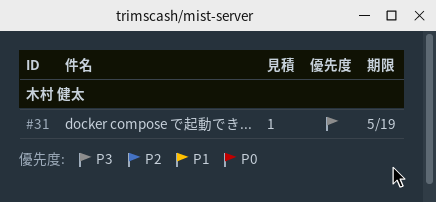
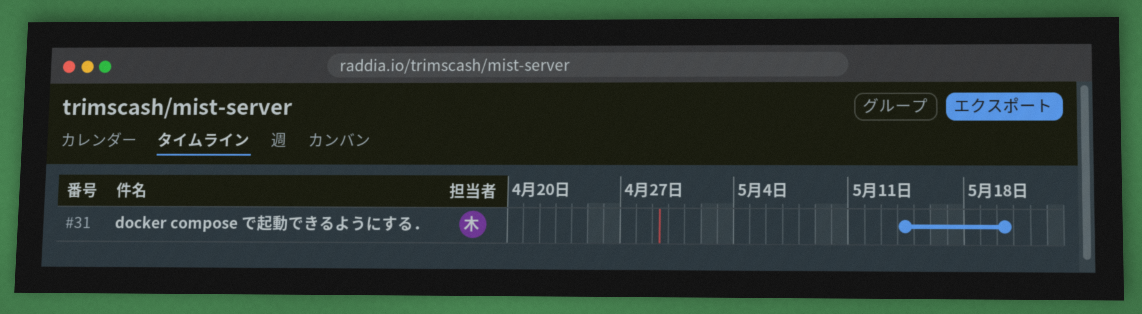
#31, due: May 19 -> May 20

